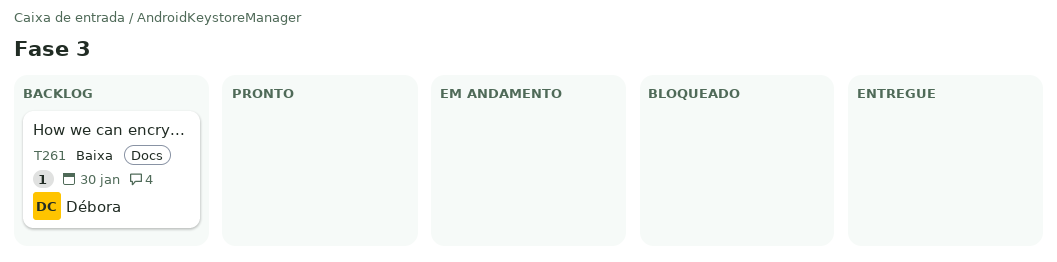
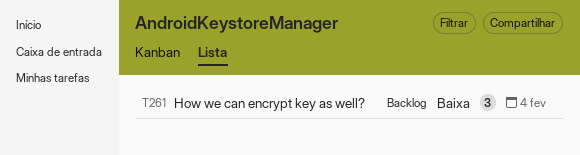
T261, estimate: 1 -> 3
T261, due: Jan 30 -> Feb 4

